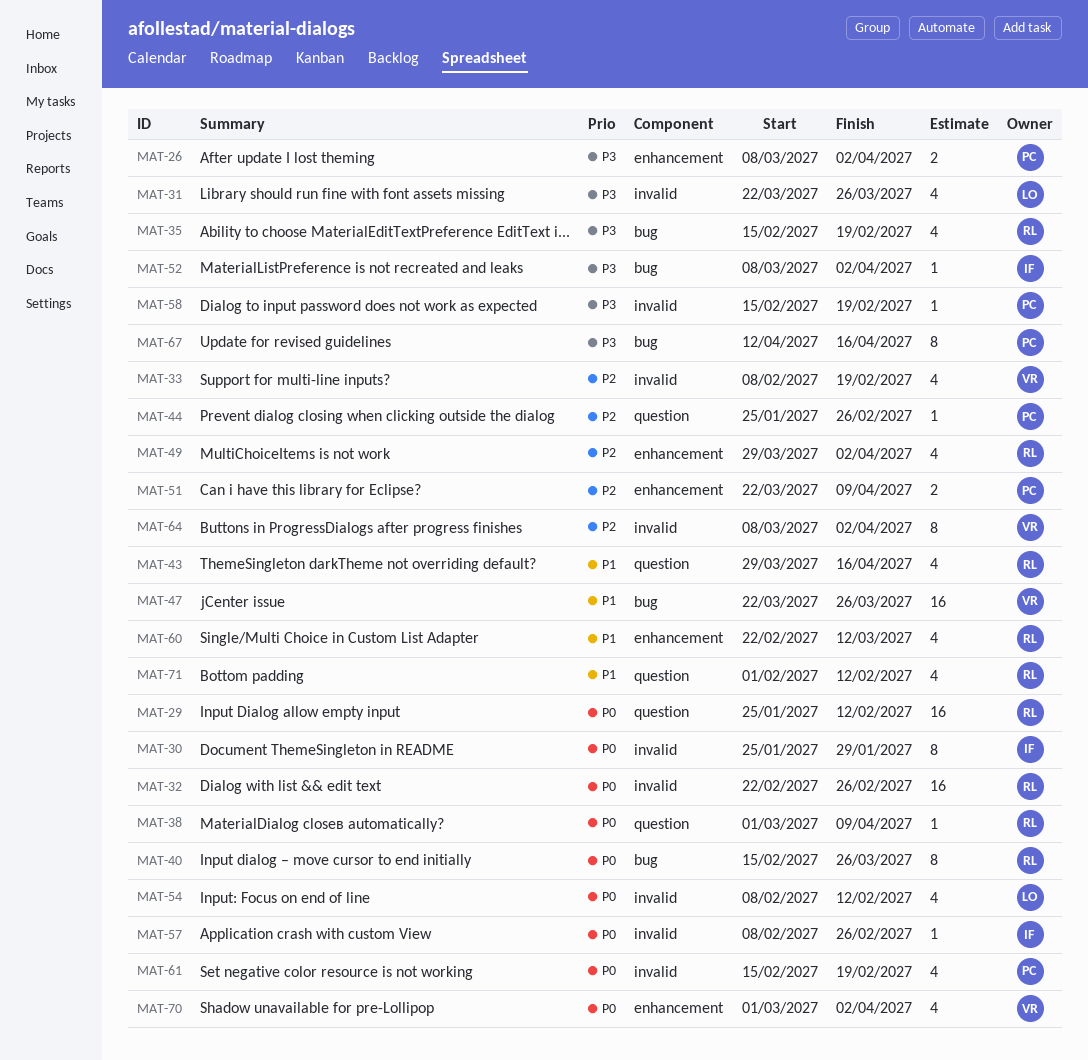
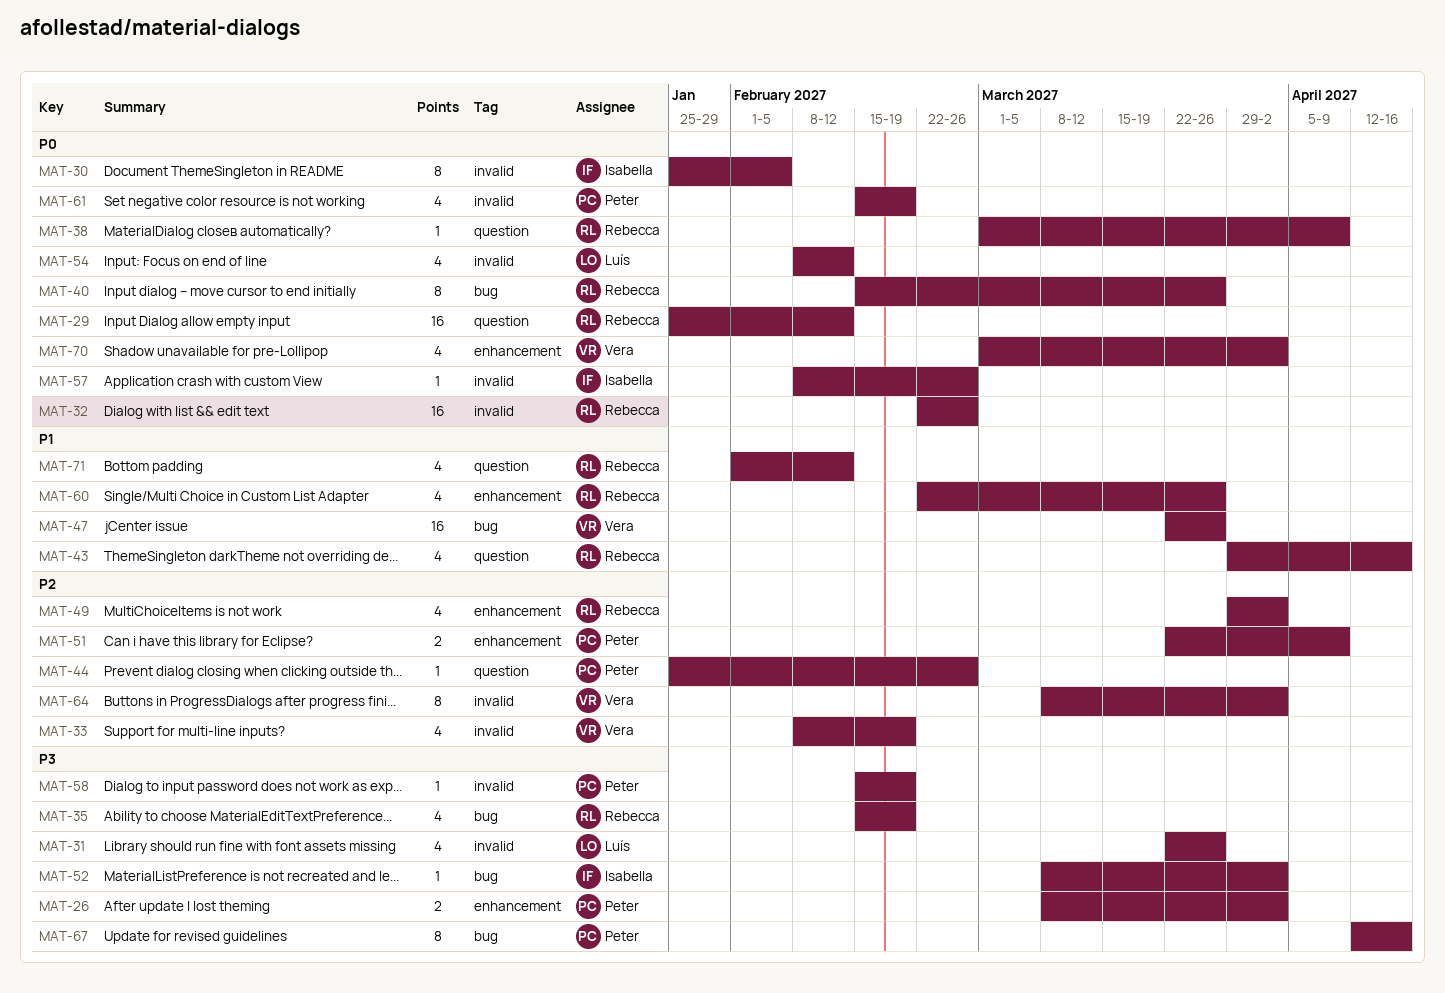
MAT-30, due: Jan 29 -> Feb 5
MAT-60, due: Mar 12 -> Mar 26

